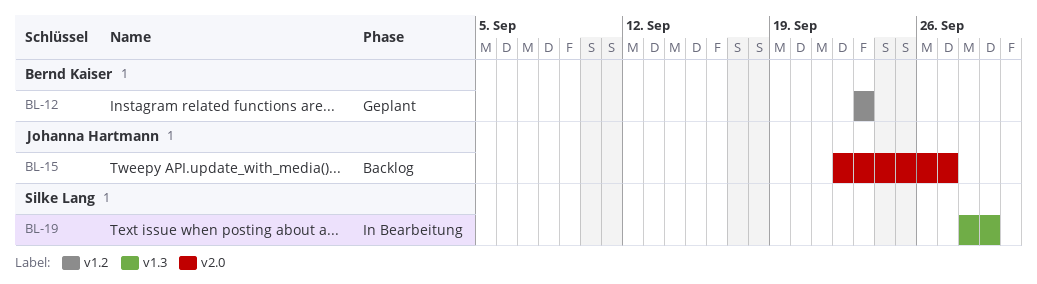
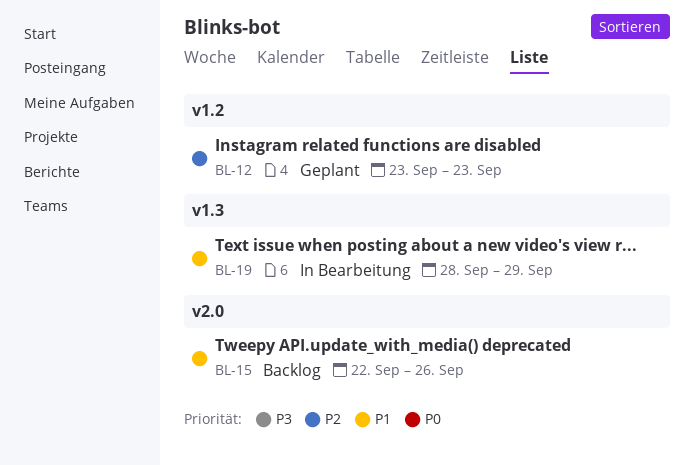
BL-15, due: Sep 27 -> Sep 26

